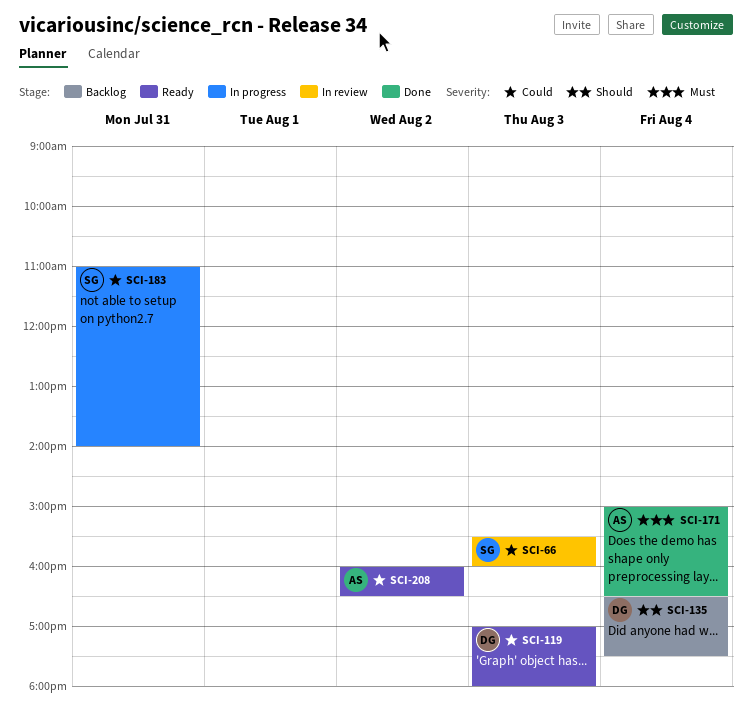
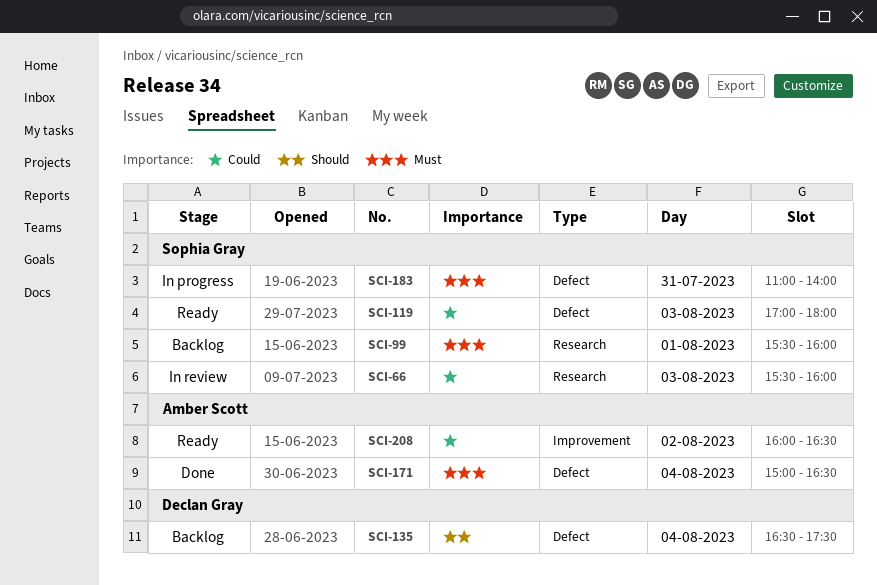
SCI-99: none -> present
SCI-119, owner: Declan Gray -> Sophia Gray
SCI-183, priority: Could -> Must

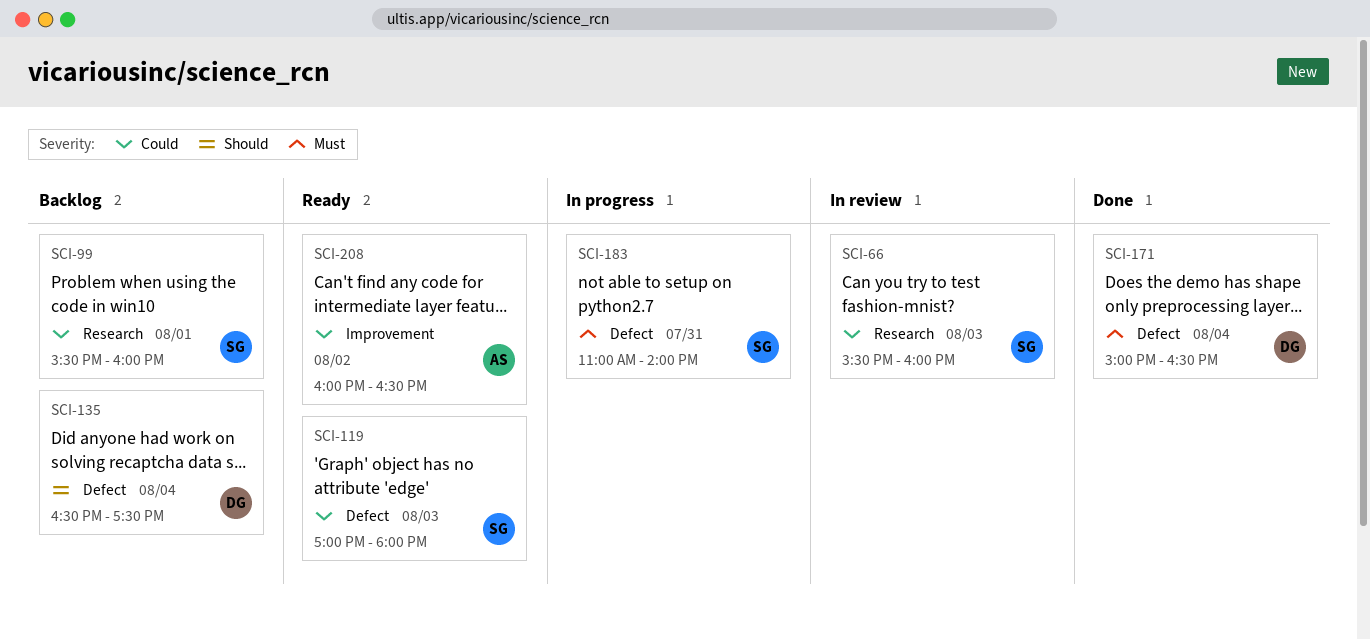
SCI-99, priority: Must -> Could
SCI-171, owner: Amber Scott -> Declan Gray

